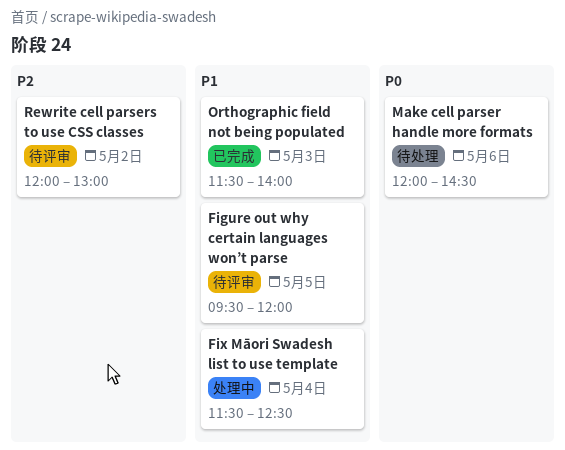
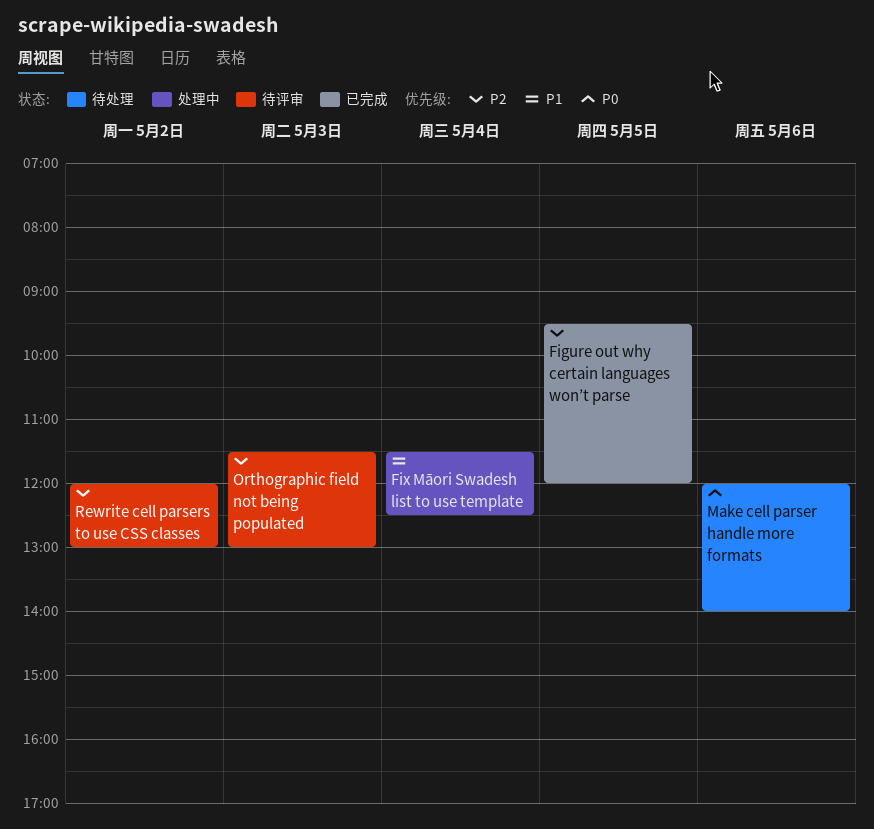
Figure out why certain languages won’t parse, status: 待评审 -> 已完成
Figure out why certain languages won’t parse, priority: P1 -> P2
Make cell parser handle more formats, ends: 14:30 -> 14:00
Orthographic field not being populated, status: 已完成 -> 待评审
Orthographic field not being populated, priority: P1 -> P2
Orthographic field not being populated, ends: 14:00 -> 13:00

